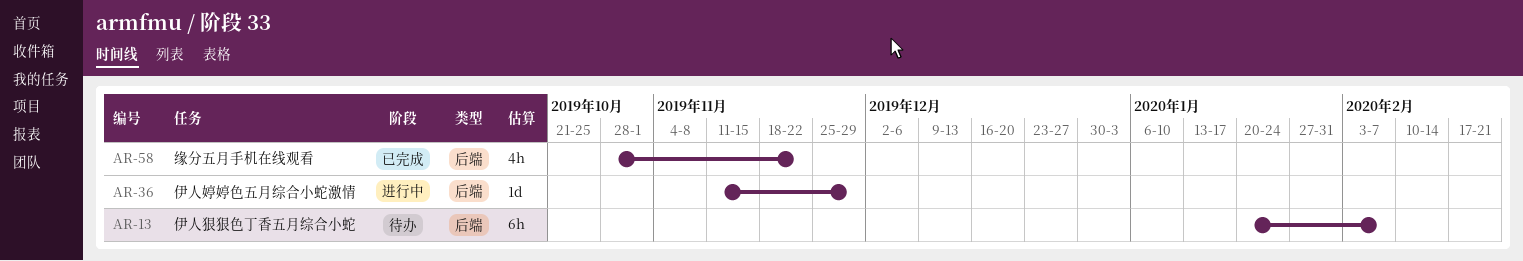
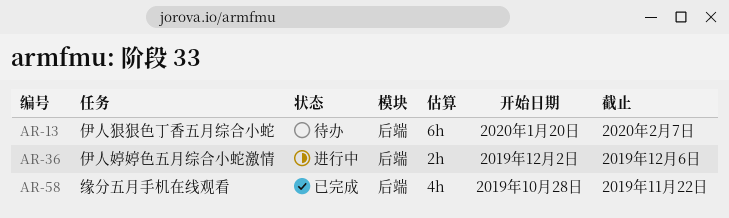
AR-36, estimate: 1d -> 2h
AR-36, start: Nov 11 -> Dec 2
AR-36, due: Nov 29 -> Dec 6

